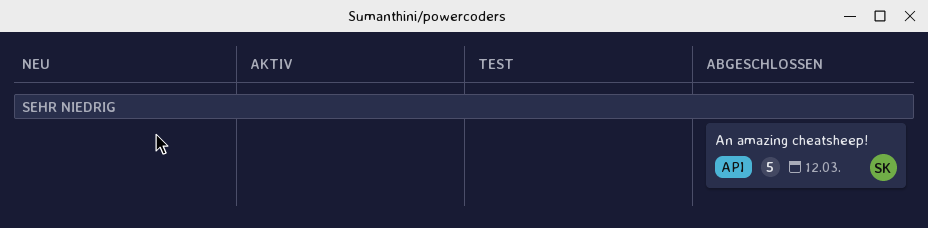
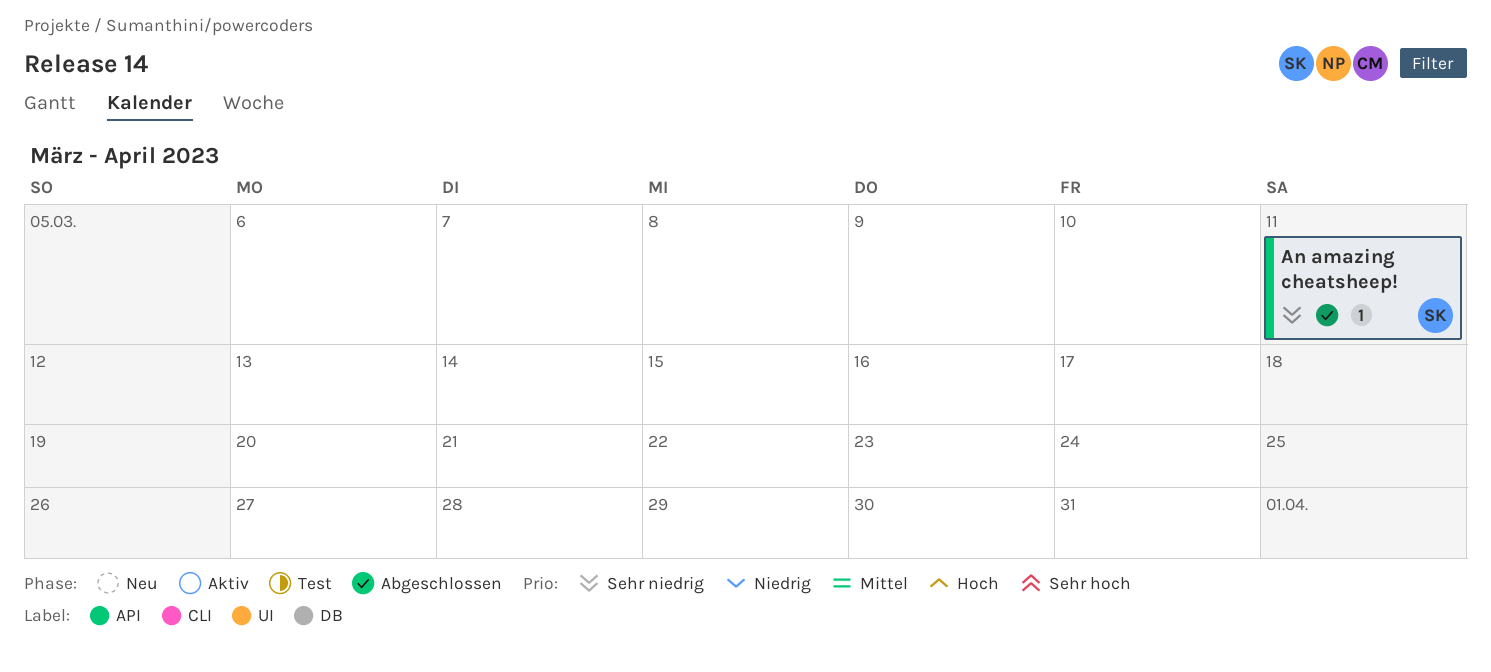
An amazing cheatsheep!, estimate: 5 -> 1
An amazing cheatsheep!, due: Mar 12 -> Mar 11

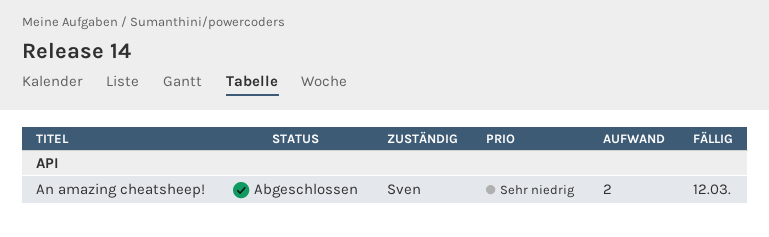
An amazing cheatsheep!, estimate: 1 -> 2
An amazing cheatsheep!, due: Mar 11 -> Mar 12

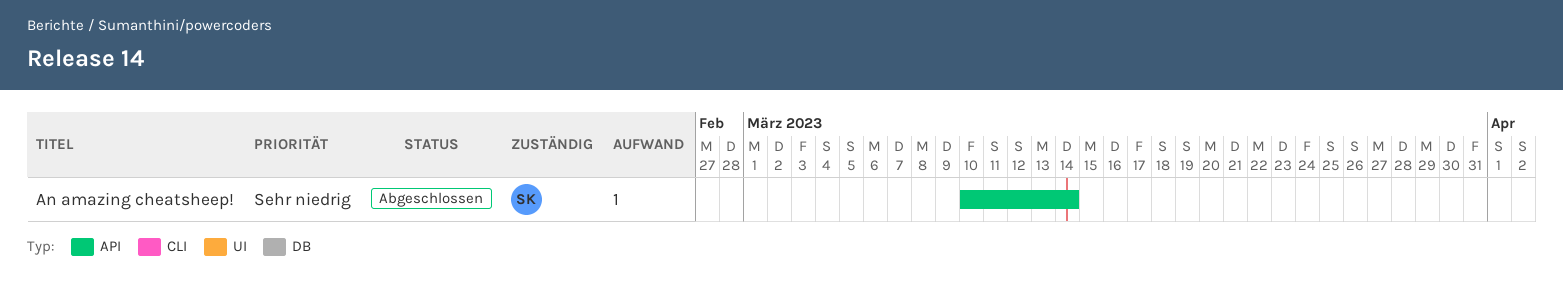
An amazing cheatsheep!, estimate: 2 -> 1
An amazing cheatsheep!, due: Mar 12 -> Mar 14

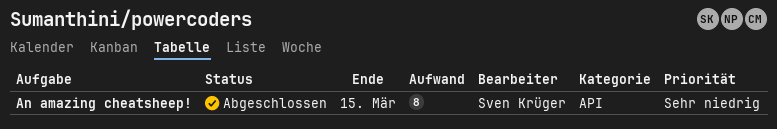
An amazing cheatsheep!, estimate: 1 -> 8
An amazing cheatsheep!, due: Mar 14 -> Mar 15

